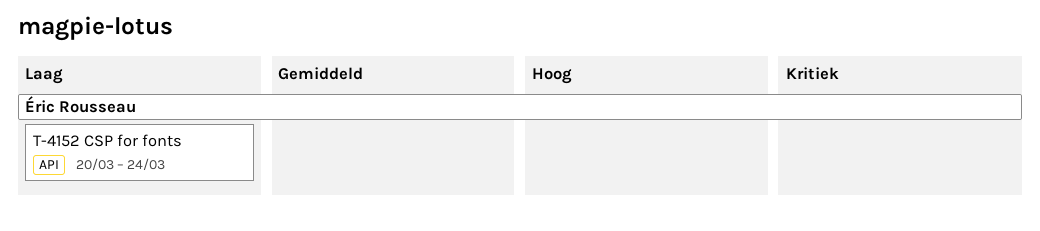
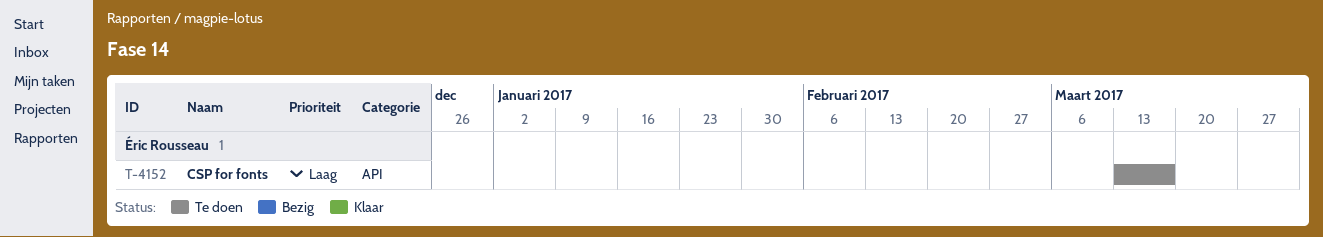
T-4152, start: Mar 20 -> Mar 13
T-4152, due: Mar 24 -> Mar 17

